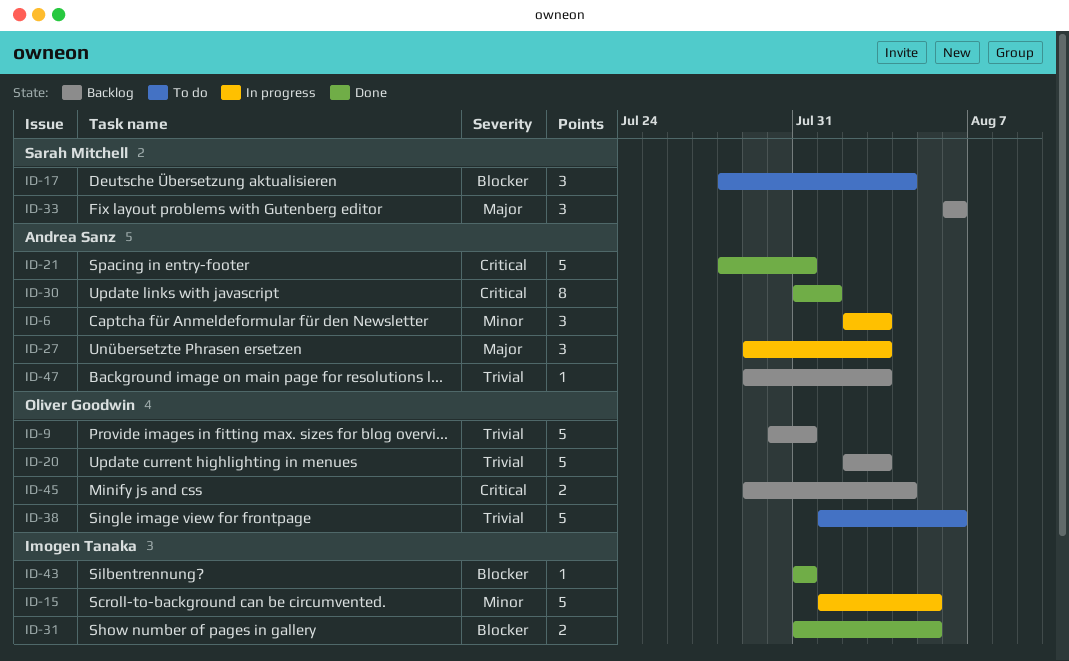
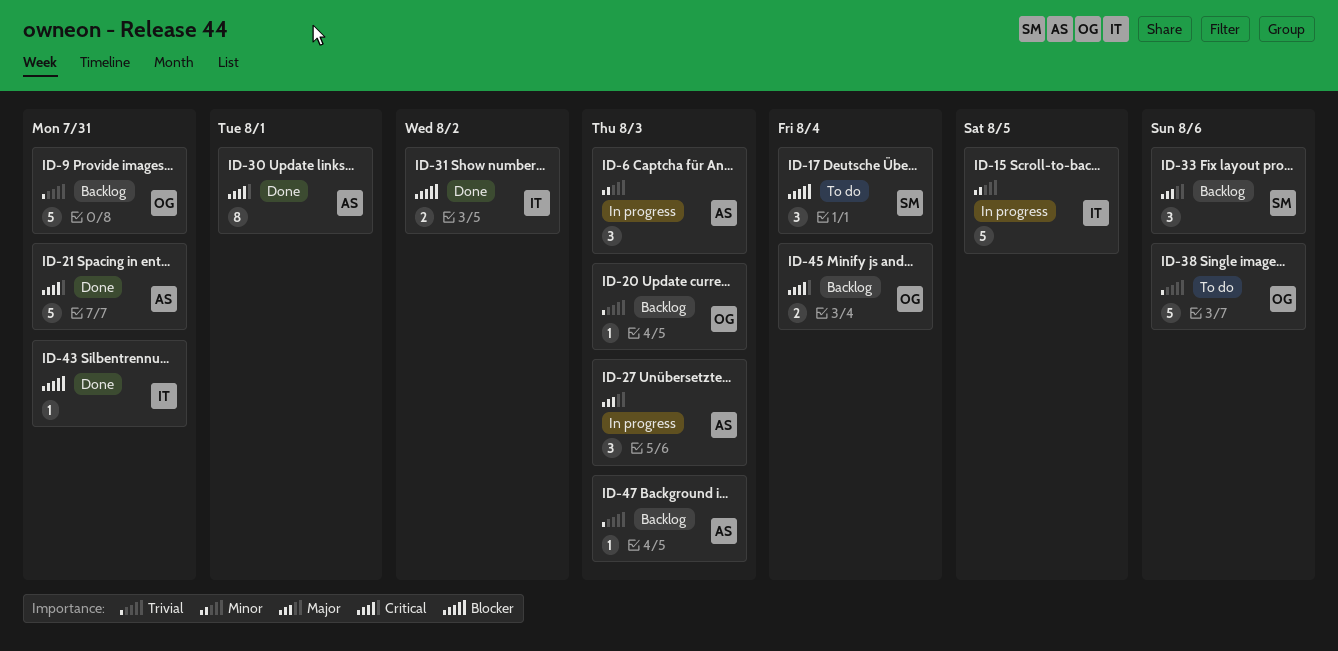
ID-20, estimate: 5 -> 1
ID-31, due: Aug 5 -> Aug 2

